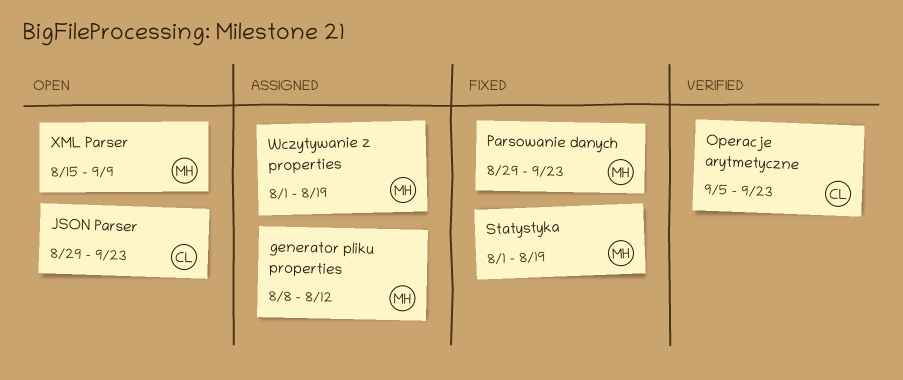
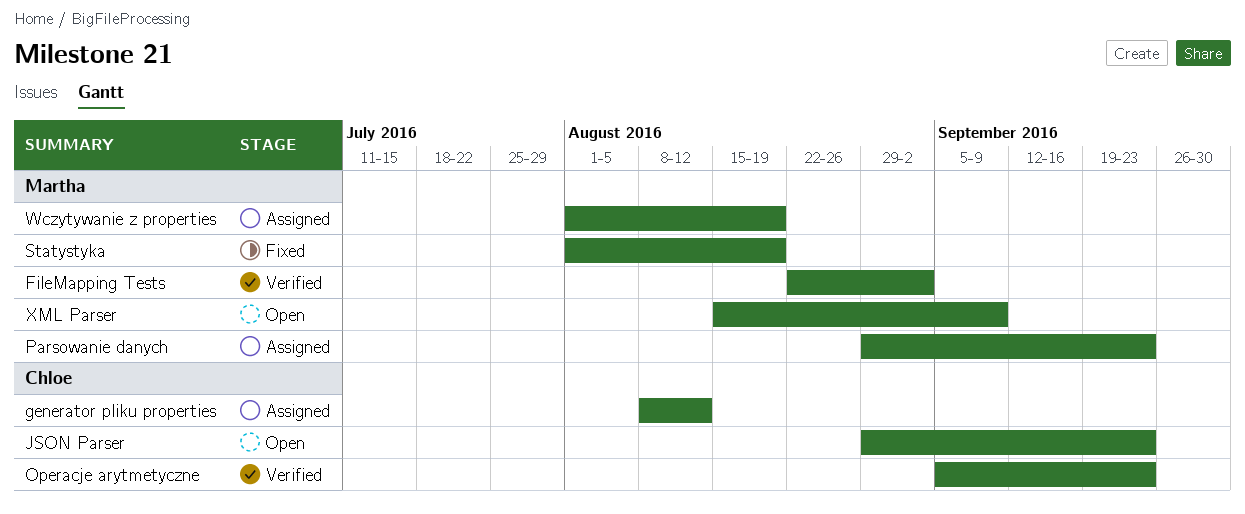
FileMapping Tests: none -> present
generator pliku properties, owner: Martha -> Chloe
Parsowanie danych, status: Fixed -> Assigned

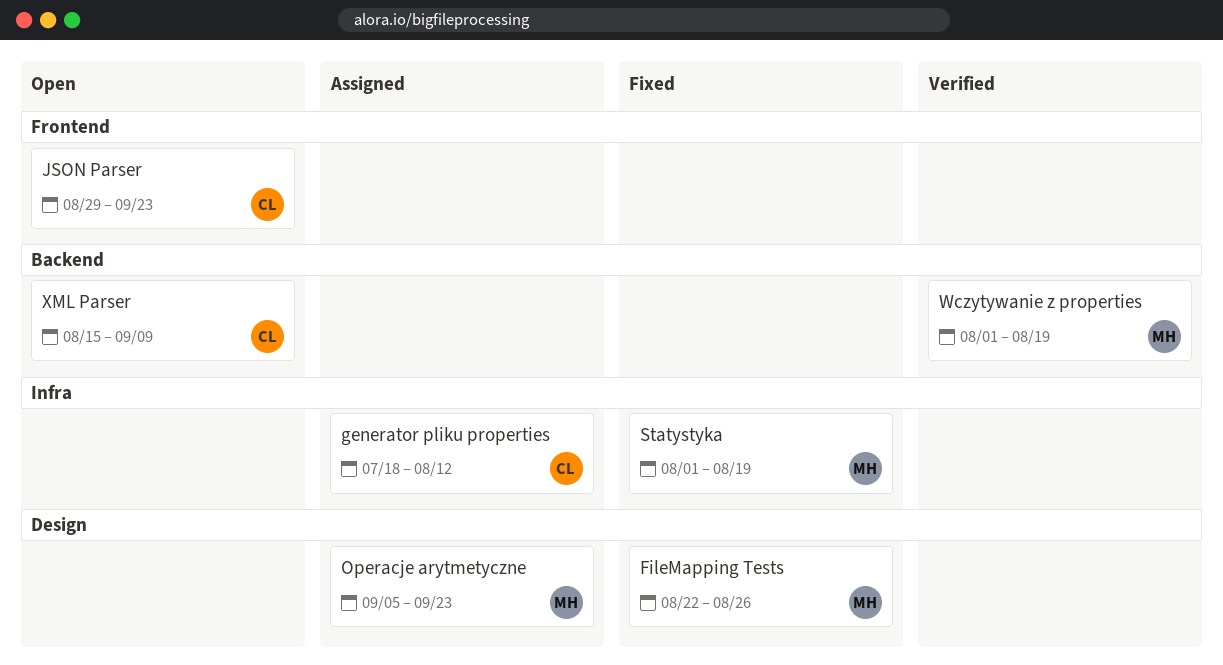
FileMapping Tests, status: Verified -> Fixed
FileMapping Tests, due: Sep 2 -> Aug 26
generator pliku properties, start: Aug 8 -> Jul 18
Operacje arytmetyczne, status: Verified -> Assigned
Operacje arytmetyczne, owner: Chloe -> Martha
Parsowanie danych: present -> none
Wczytywanie z properties, status: Assigned -> Verified
XML Parser, owner: Martha -> Chloe

